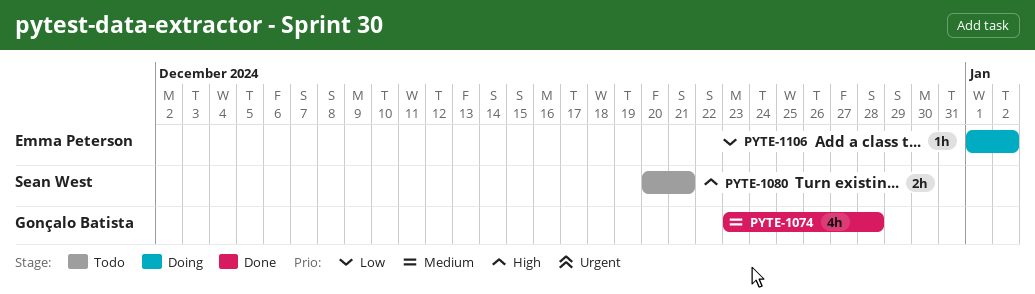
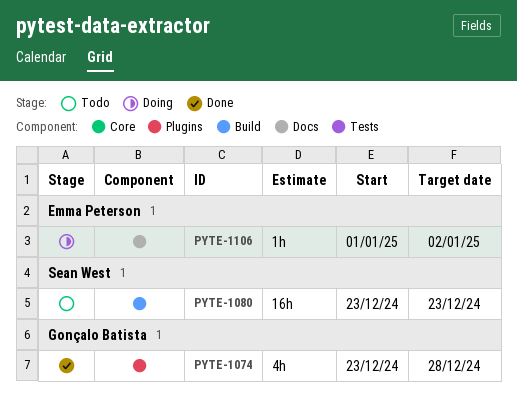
PYTE-1080, estimate: 2h -> 16h
PYTE-1080, start: Dec 20 -> Dec 23
PYTE-1080, due: Dec 21 -> Dec 23

